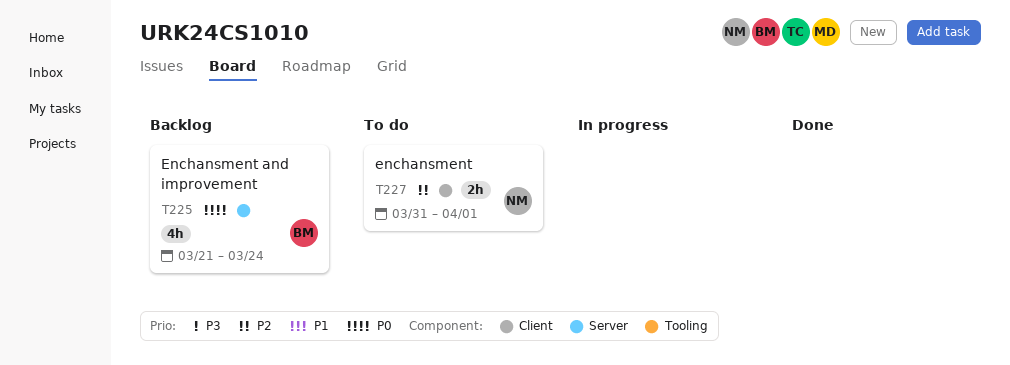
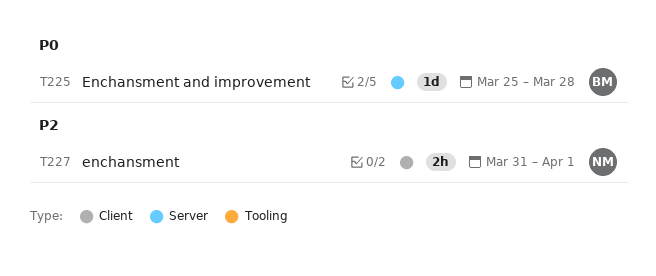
T225, estimate: 4h -> 1d
T225, start: Mar 21 -> Mar 25
T225, due: Mar 24 -> Mar 28

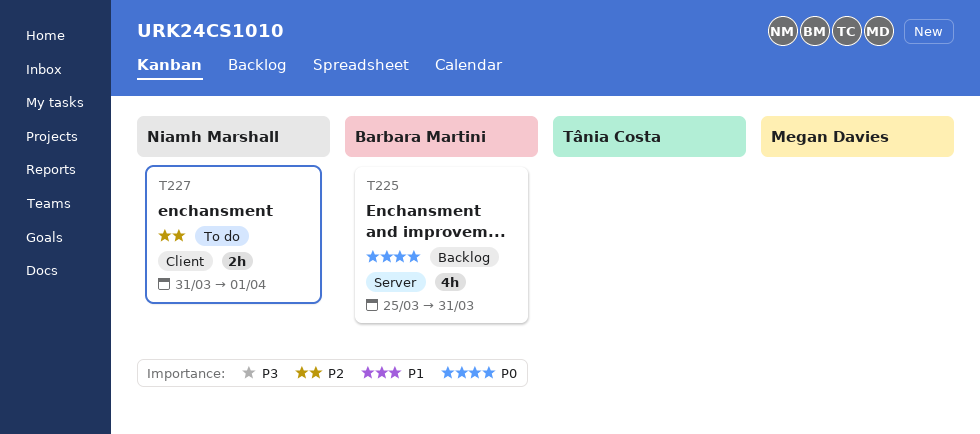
T225, estimate: 1d -> 4h
T225, due: Mar 28 -> Mar 31

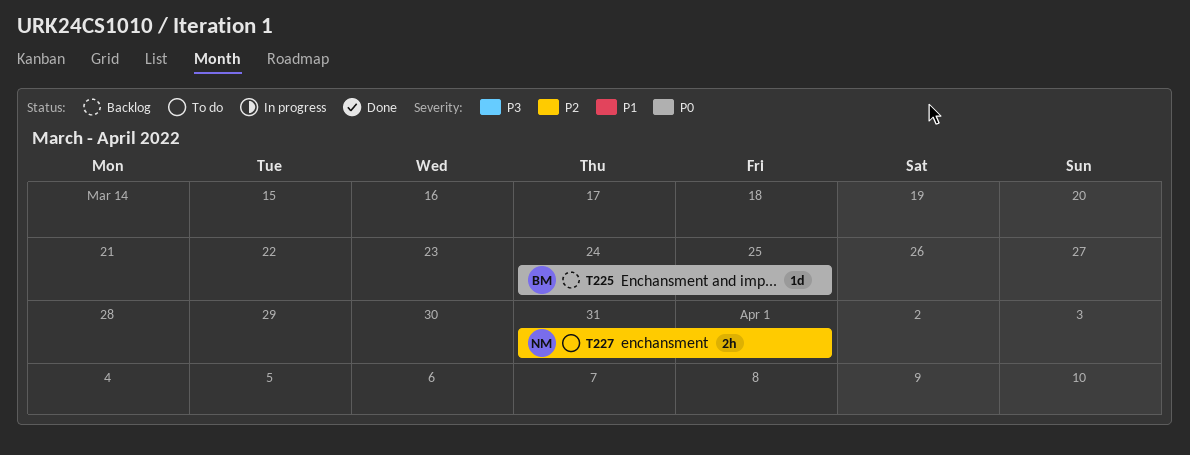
T225, estimate: 4h -> 1d
T225, start: Mar 25 -> Mar 24
T225, due: Mar 31 -> Mar 25

